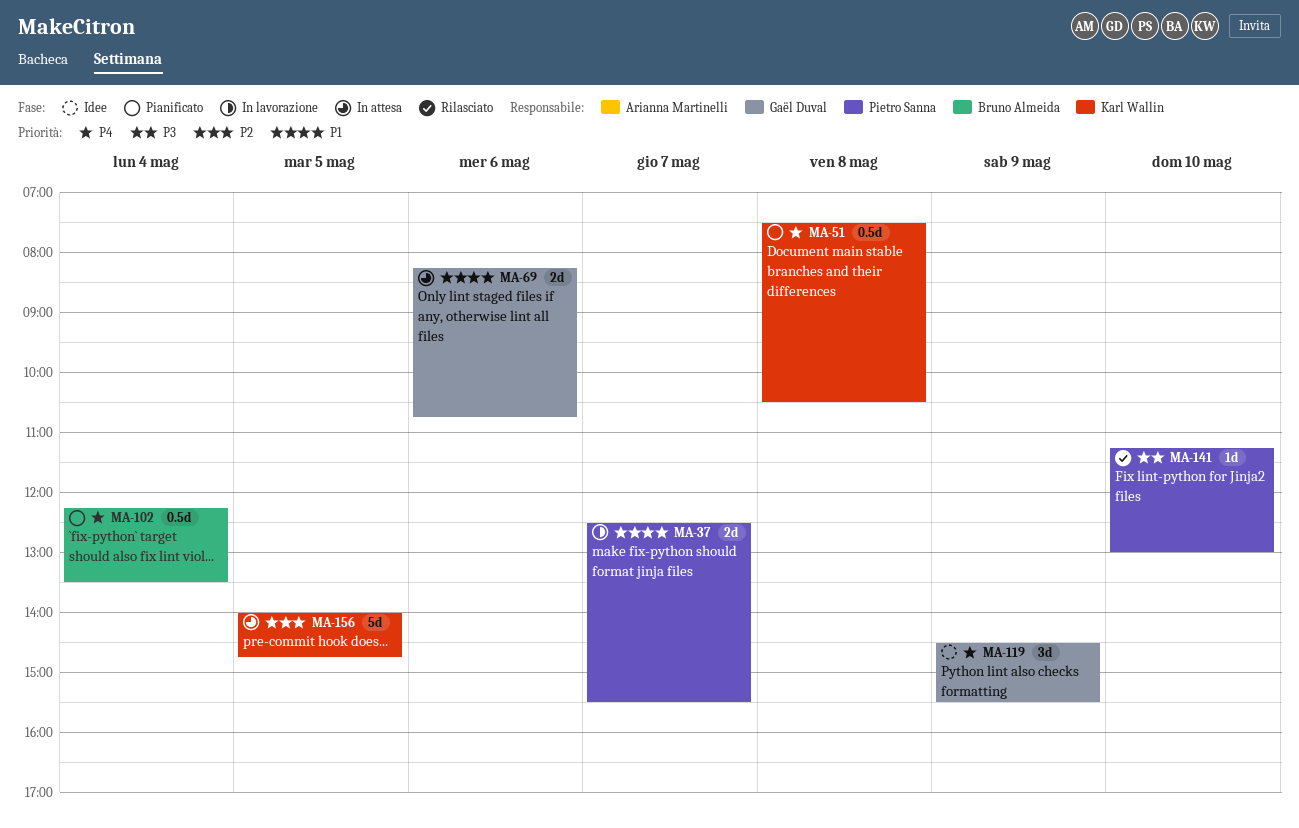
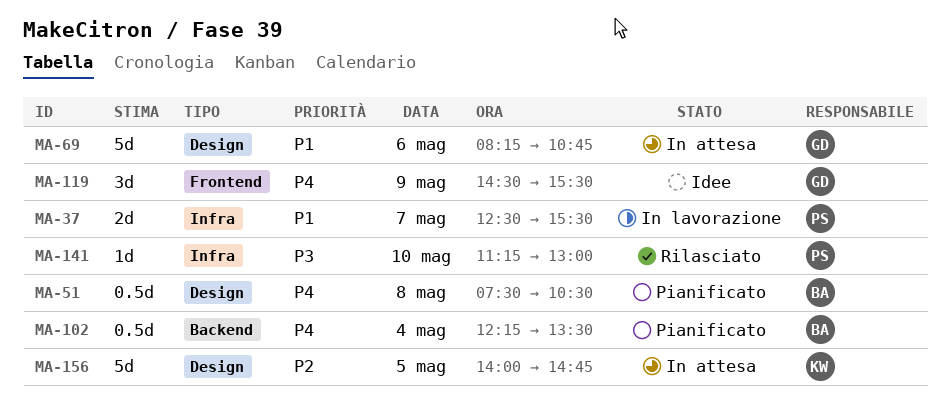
MA-51, owner: Karl Wallin -> Bruno Almeida
MA-69, estimate: 2d -> 5d

